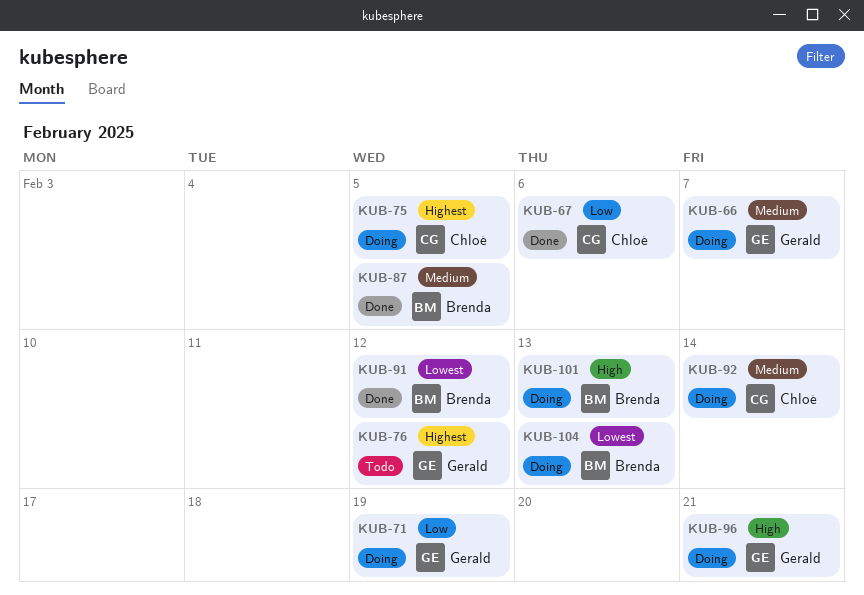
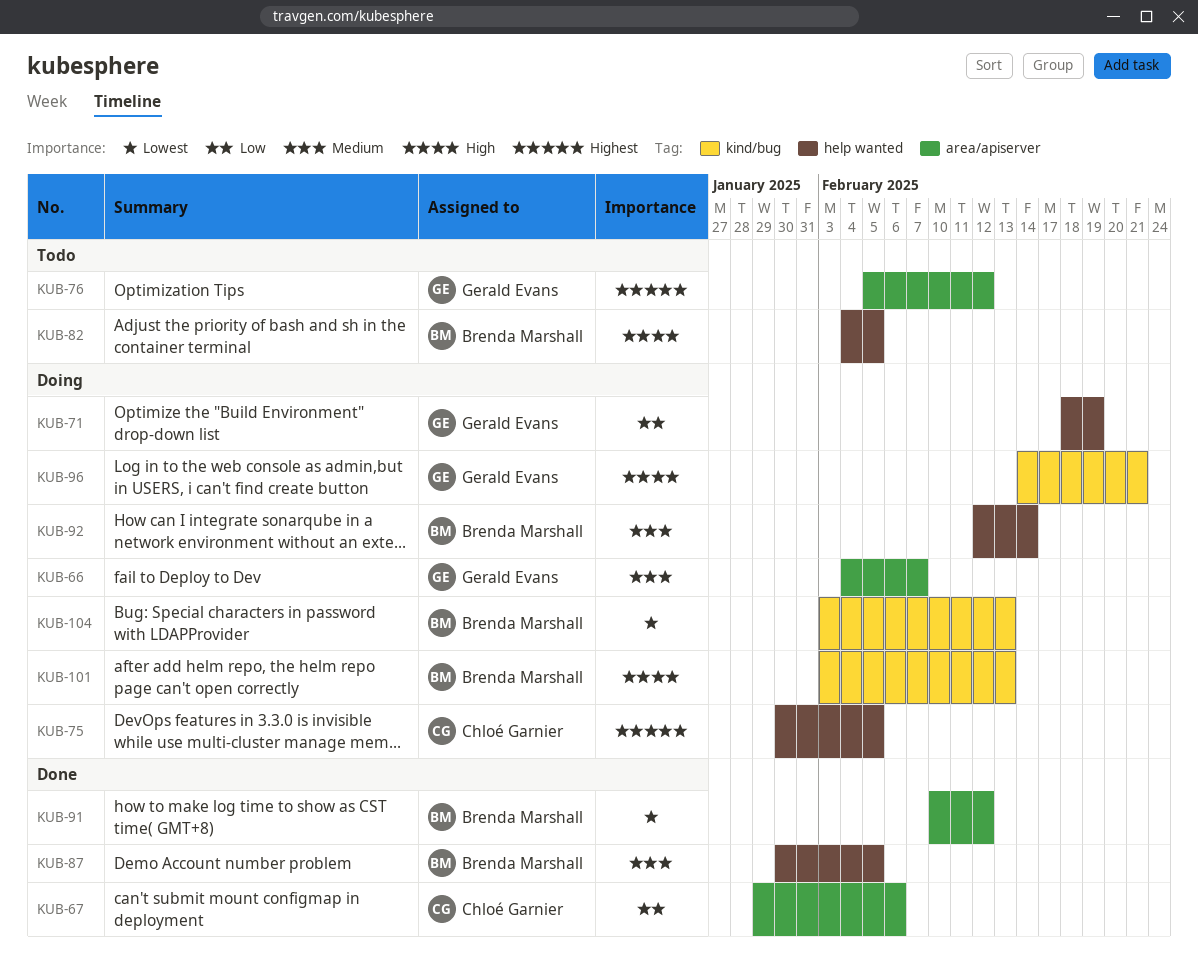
KUB-82: none -> present
KUB-92, owner: Chloé Garnier -> Brenda Marshall

